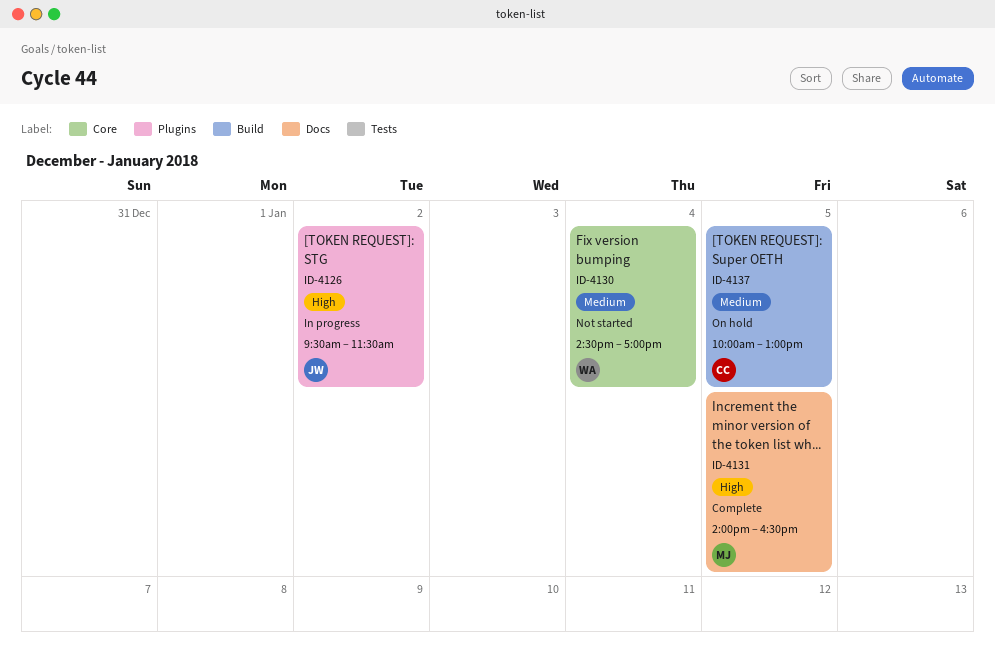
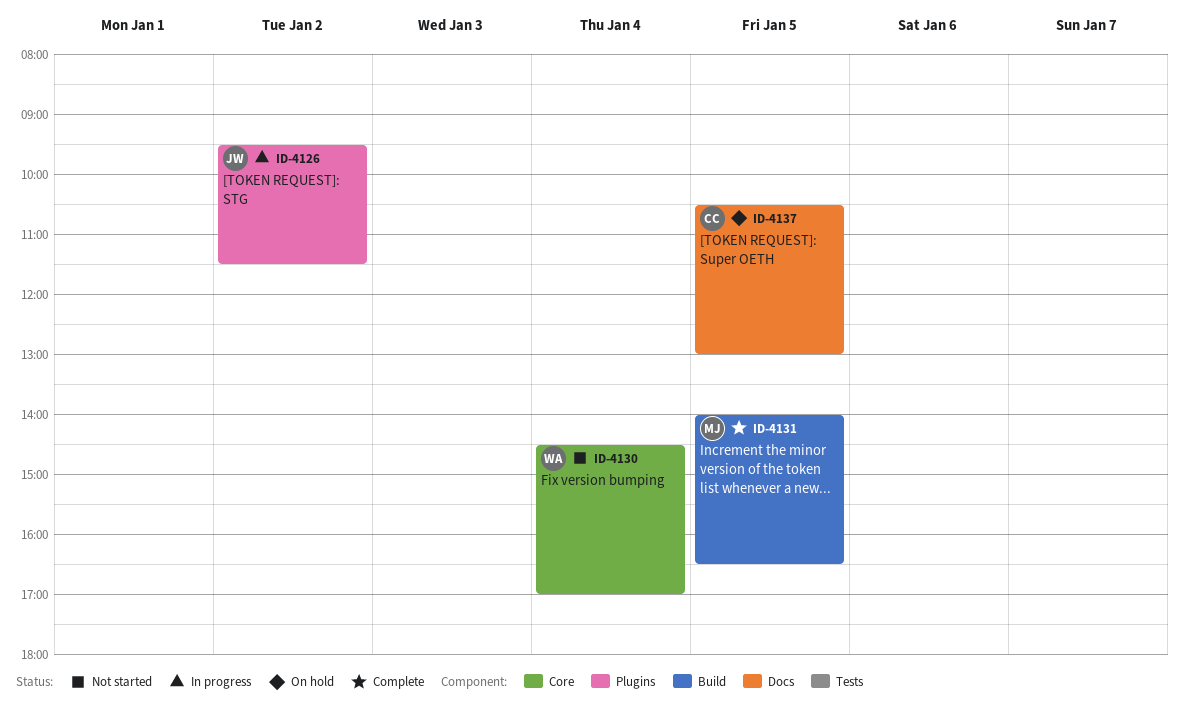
ID-4131, label: Docs -> Build
ID-4137, label: Build -> Docs
ID-4137, begins: 10:00 -> 10:30

